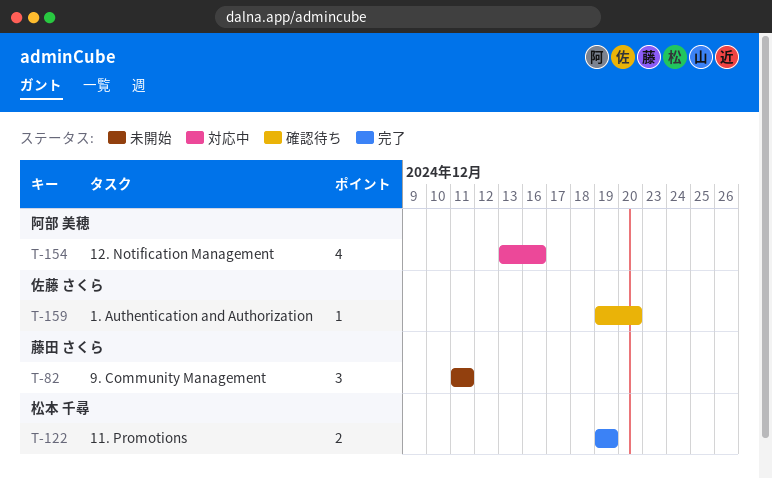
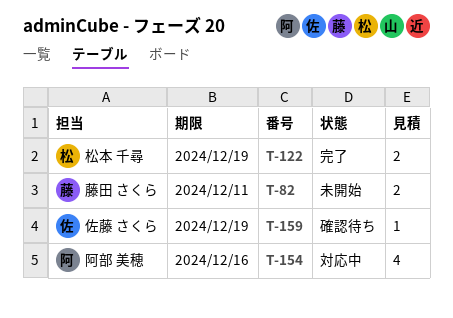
T-82, estimate: 3 -> 2
T-159, due: Dec 20 -> Dec 19

